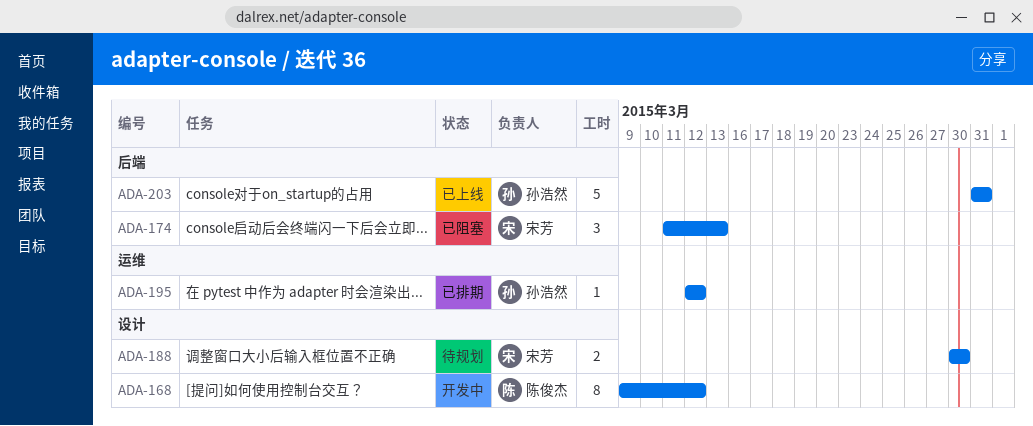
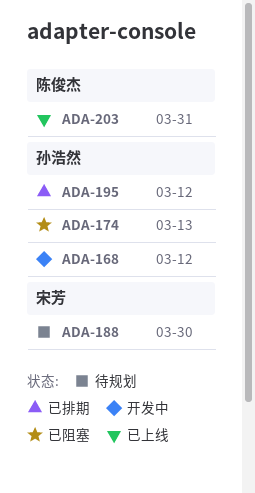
ADA-168, owner: 陈俊杰 -> 孙浩然
ADA-174, owner: 宋芳 -> 孙浩然
ADA-203, owner: 孙浩然 -> 陈俊杰

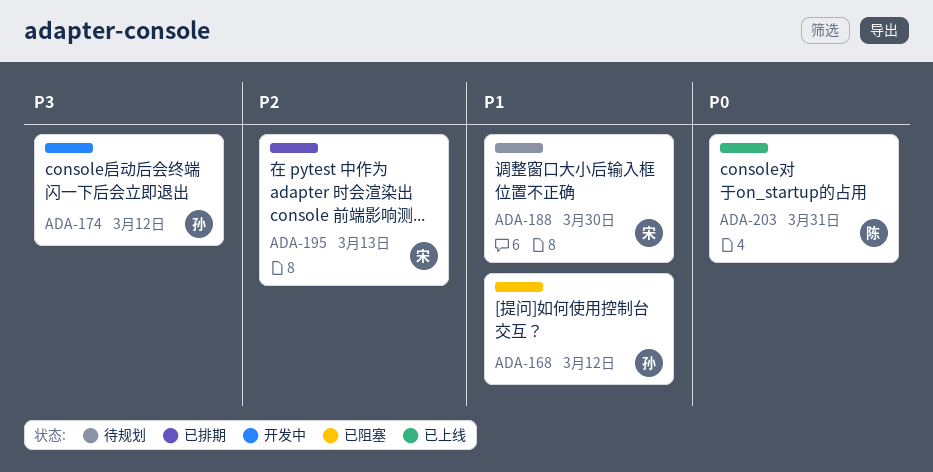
ADA-168, status: 开发中 -> 已阻塞
ADA-174, status: 已阻塞 -> 开发中
ADA-174, due: Mar 13 -> Mar 12
ADA-195, owner: 孙浩然 -> 宋芳
ADA-195, due: Mar 12 -> Mar 13

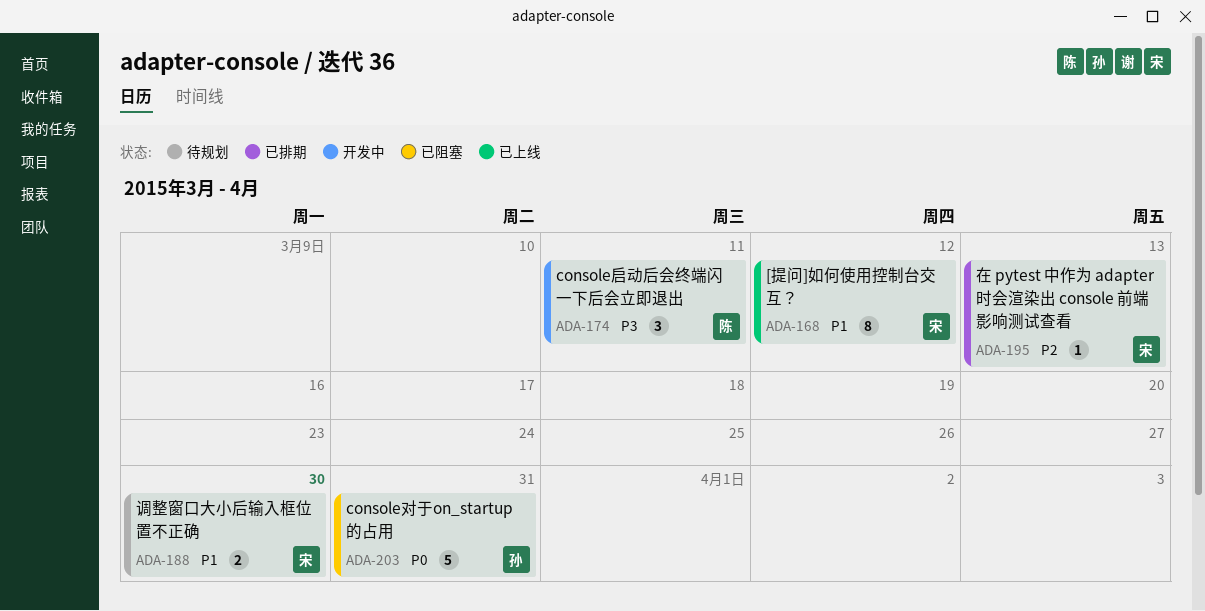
ADA-168, status: 已阻塞 -> 已上线
ADA-168, owner: 孙 -> 宋
ADA-174, owner: 孙 -> 陈
ADA-174, due: Mar 12 -> Mar 11
ADA-203, status: 已上线 -> 已阻塞
ADA-203, owner: 陈 -> 孙

